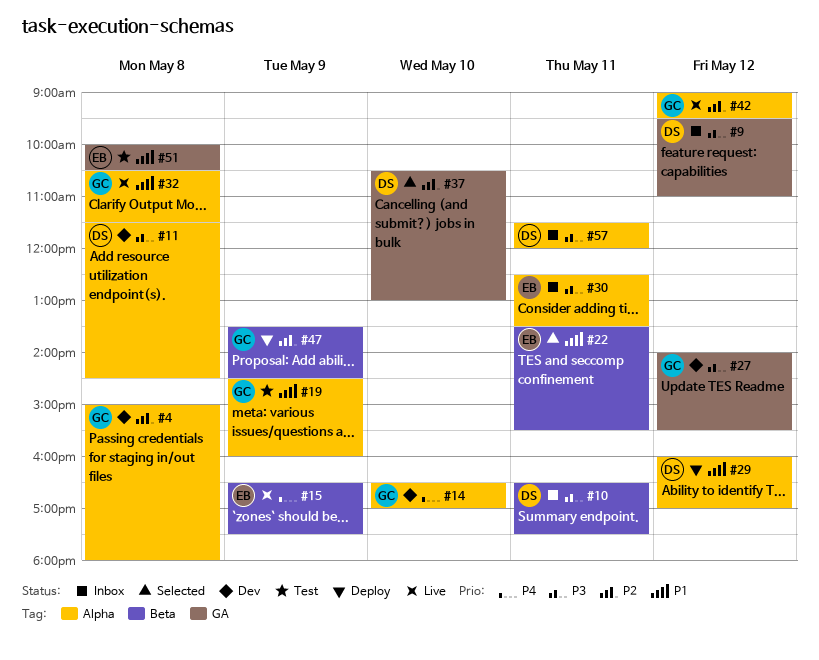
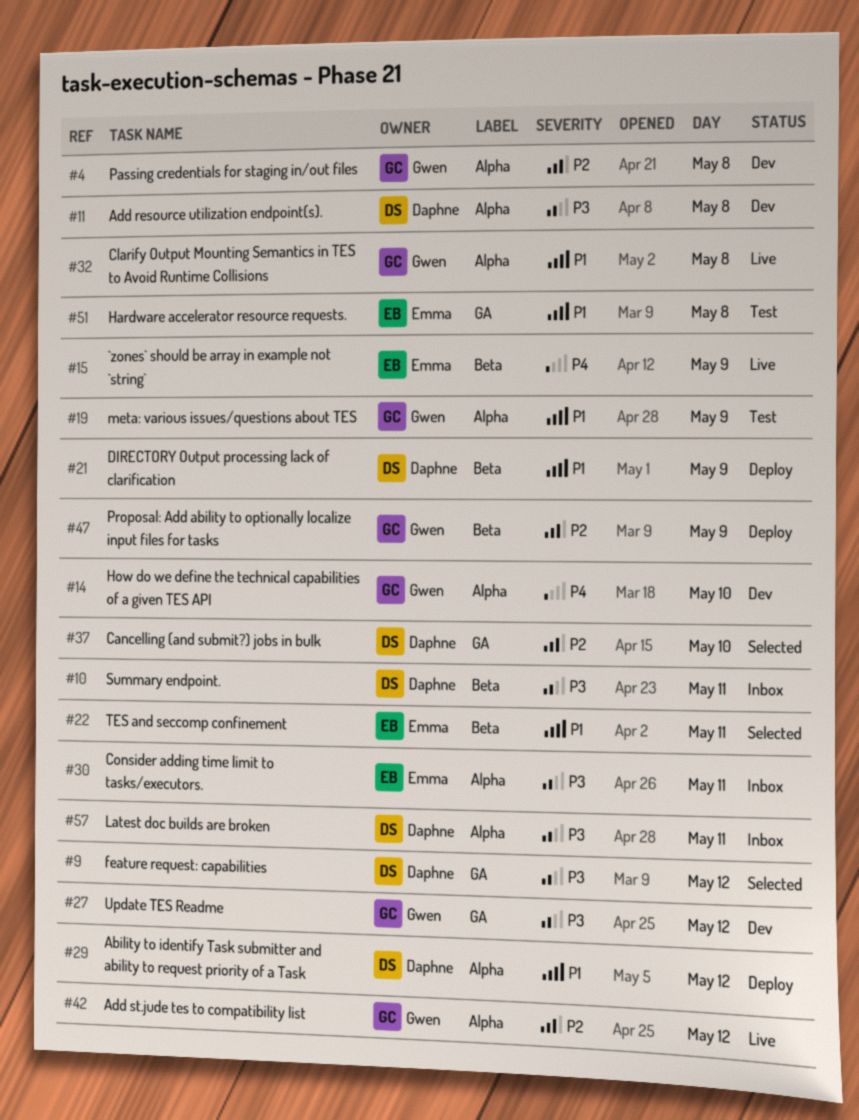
#9, status: Inbox -> Selected
#21: none -> present

